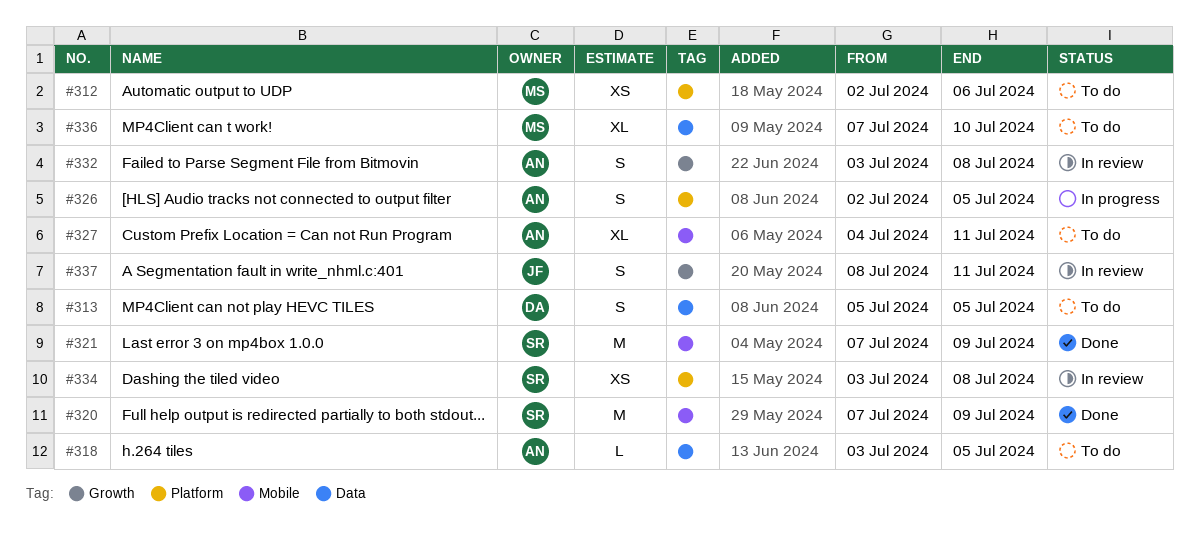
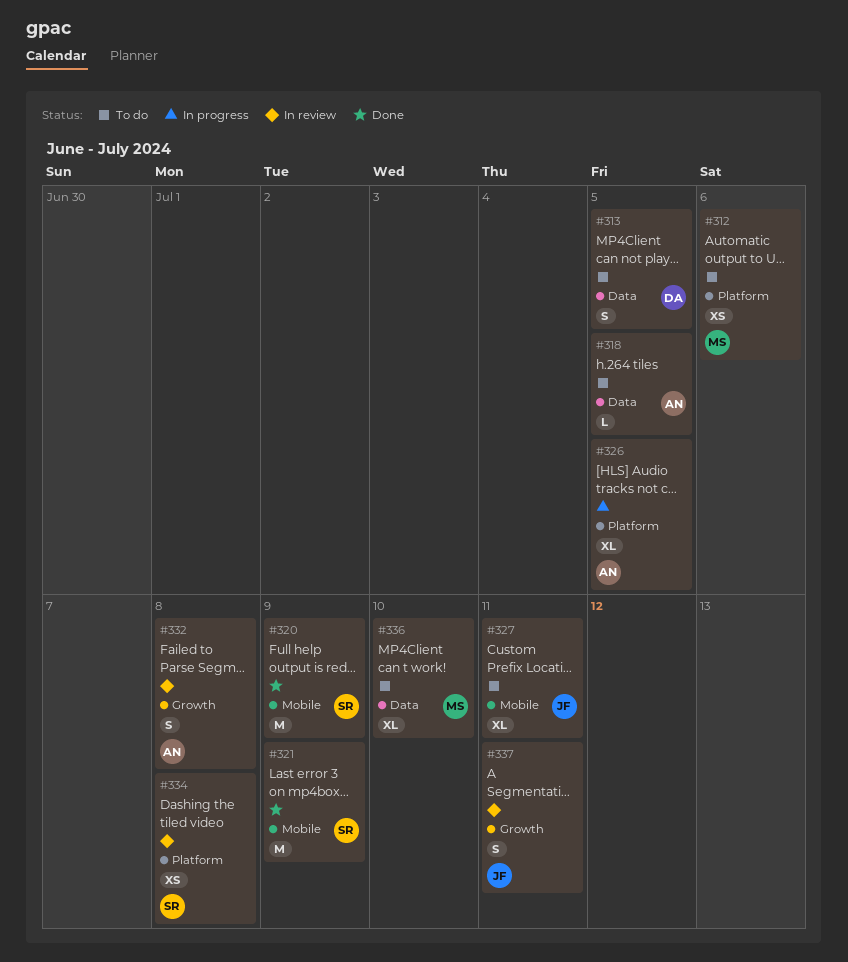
#326, estimate: S -> XL
#327, owner: AN -> JF

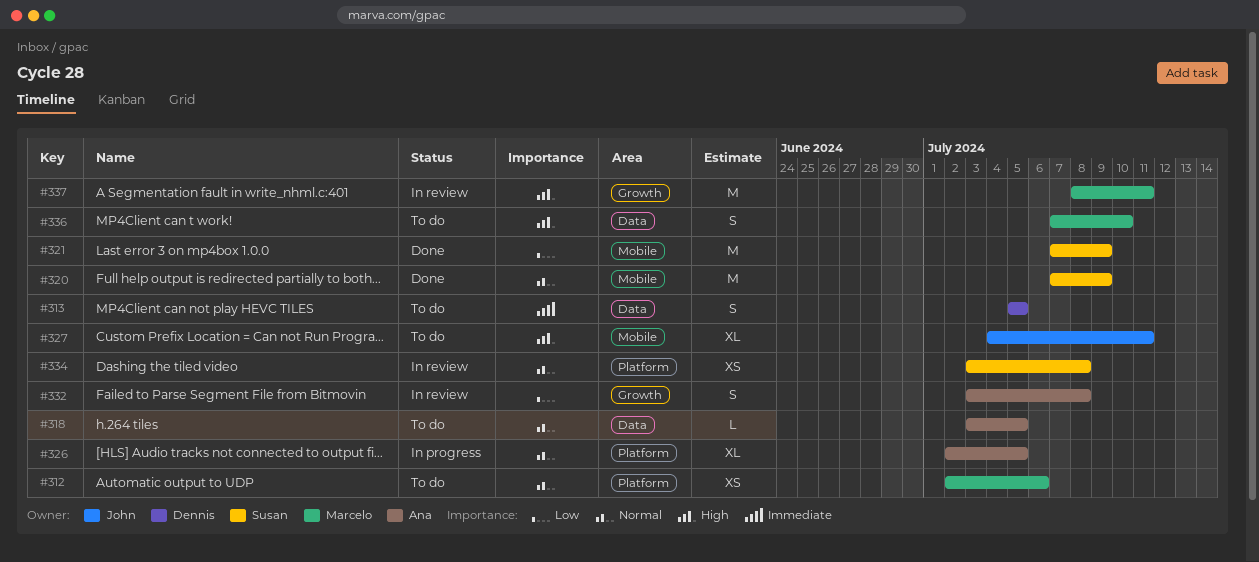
#336, estimate: XL -> S
#337, owner: John -> Marcelo
#337, estimate: S -> M

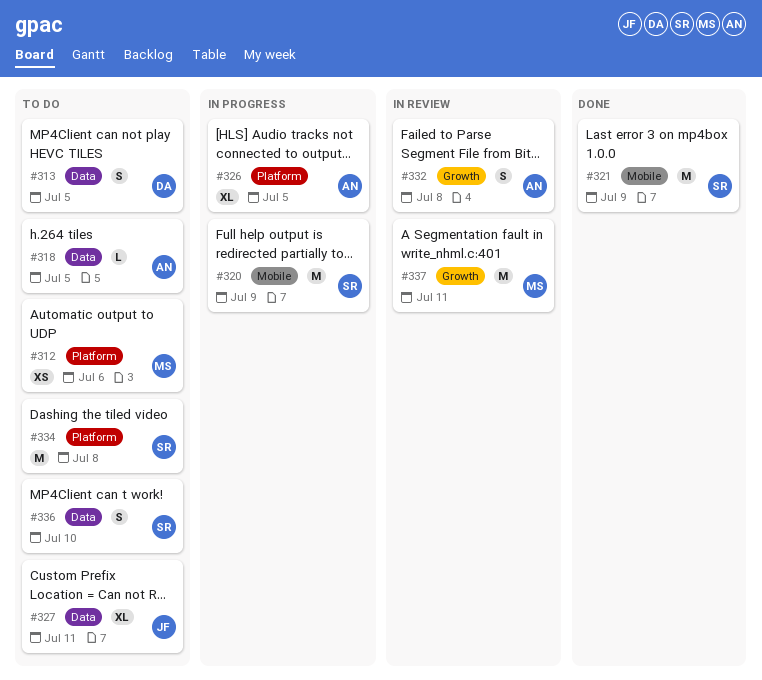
#320, status: Done -> In progress
#327, label: Mobile -> Data
#334, status: In review -> To do
#334, estimate: XS -> M
#336, owner: Marcelo -> Susan

